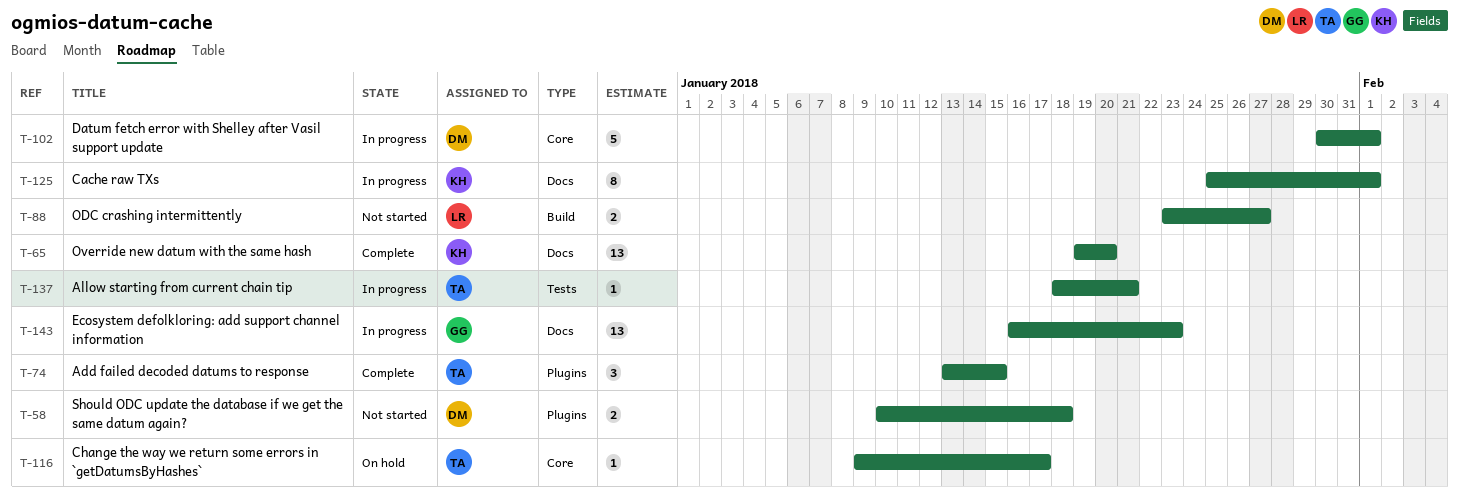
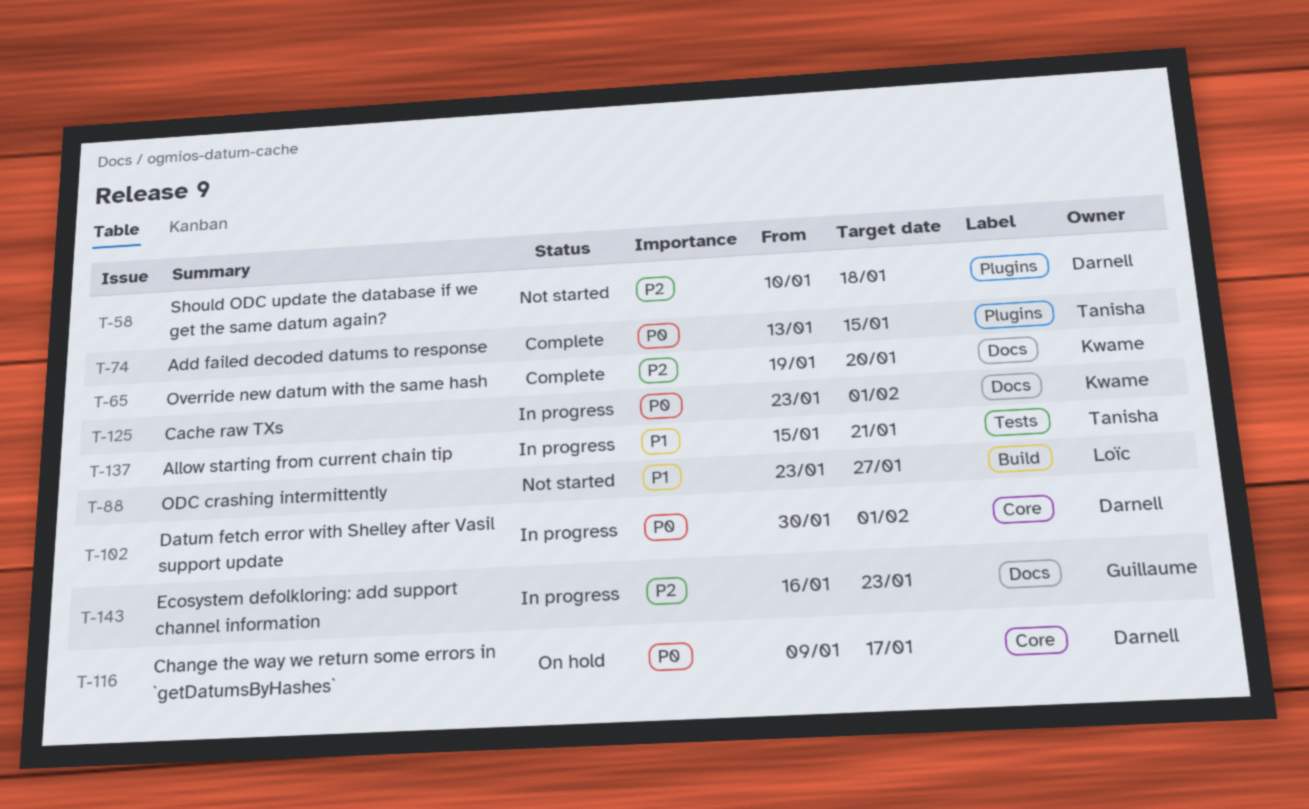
T-116, owner: Tanisha -> Darnell
T-125, start: Jan 25 -> Jan 23
T-137, start: Jan 18 -> Jan 15

